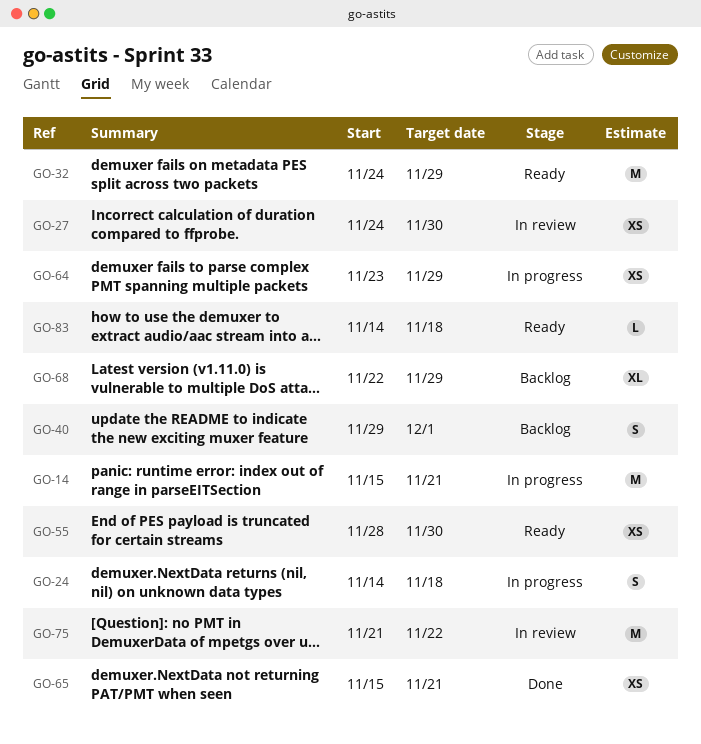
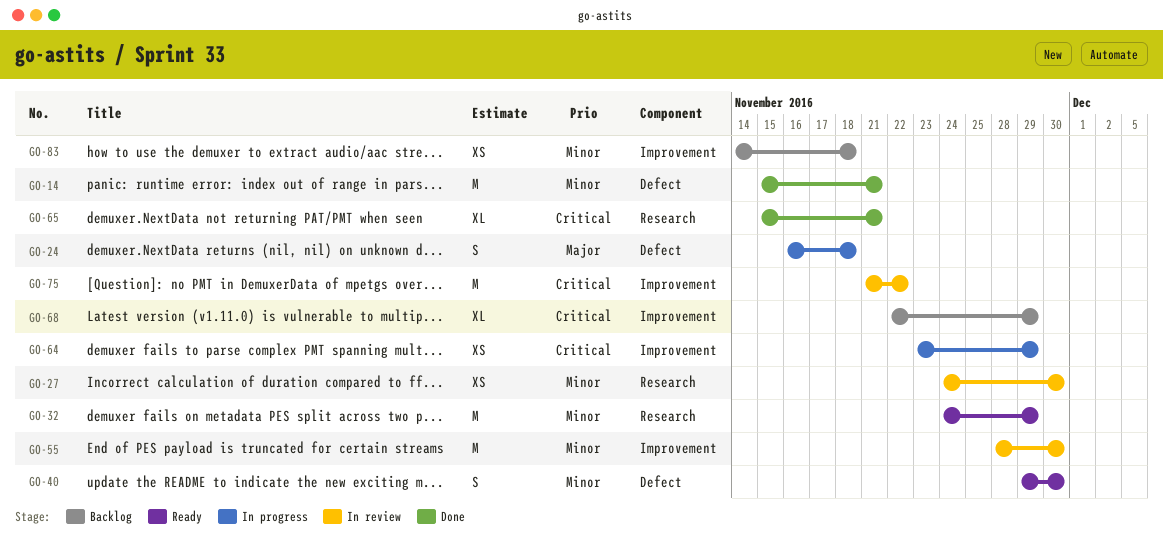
GO-14, status: In progress -> Done
GO-24, start: Nov 14 -> Nov 16
GO-40, status: Backlog -> Ready
GO-40, due: Dec 1 -> Nov 30
GO-55, status: Ready -> In review
GO-55, estimate: XS -> M
GO-65, estimate: XS -> XL
GO-83, status: Ready -> Backlog
GO-83, estimate: L -> XS

